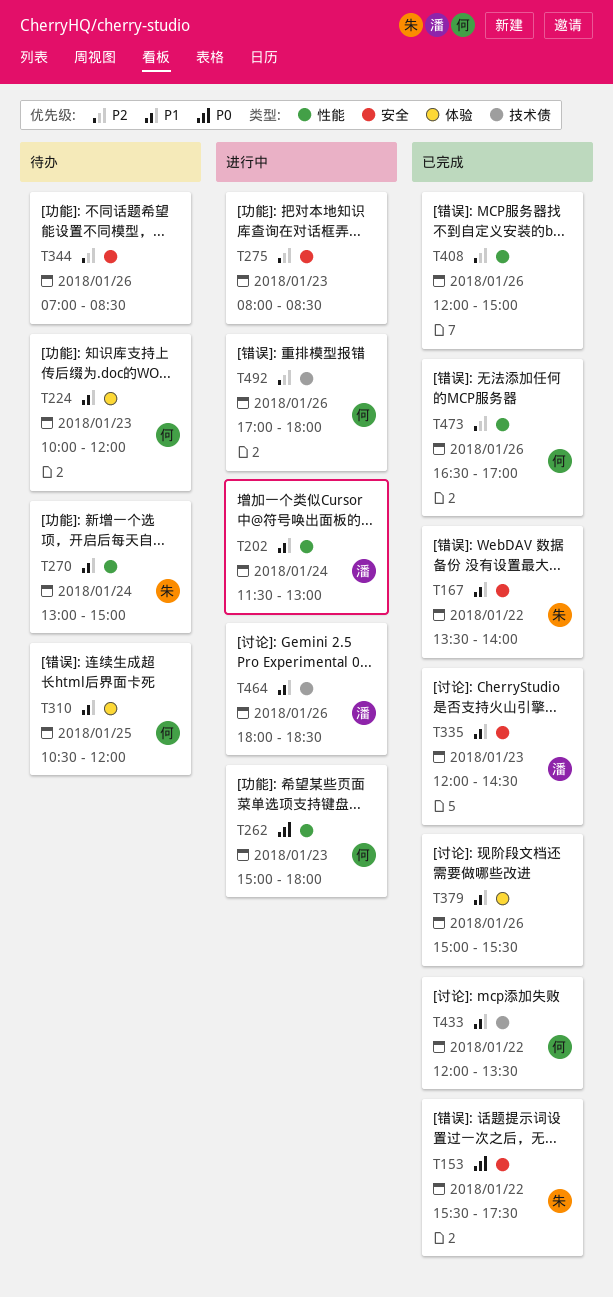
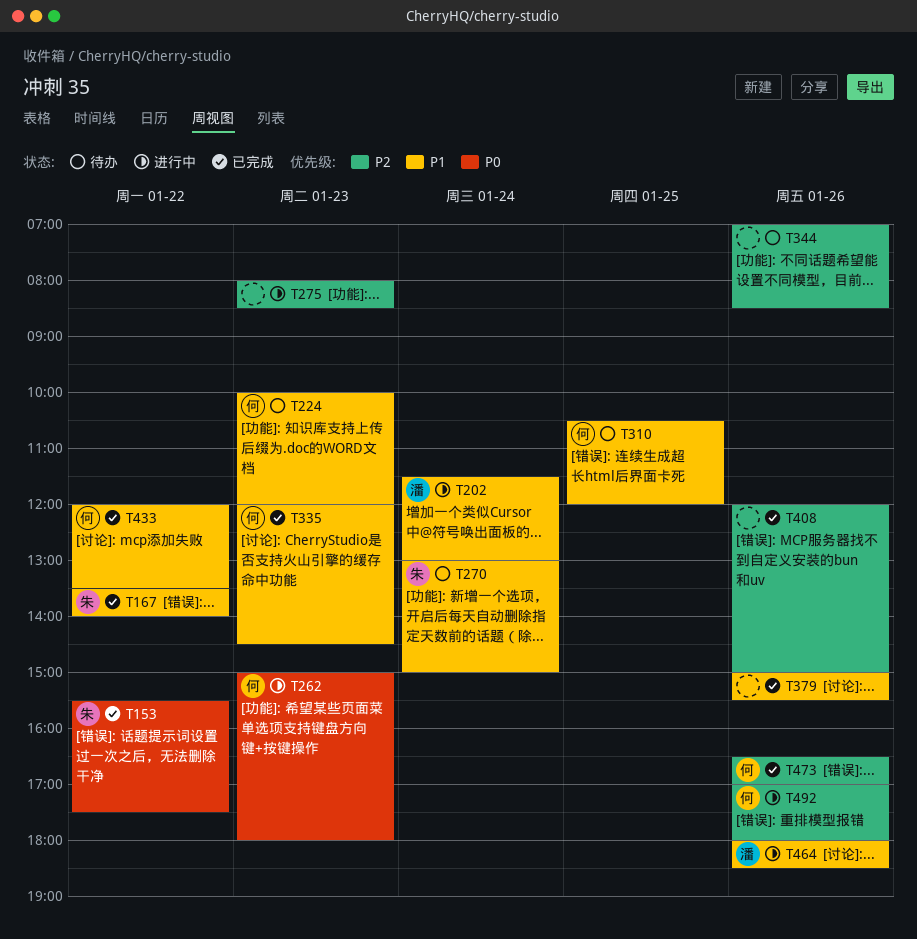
T335, owner: 潘 -> 何

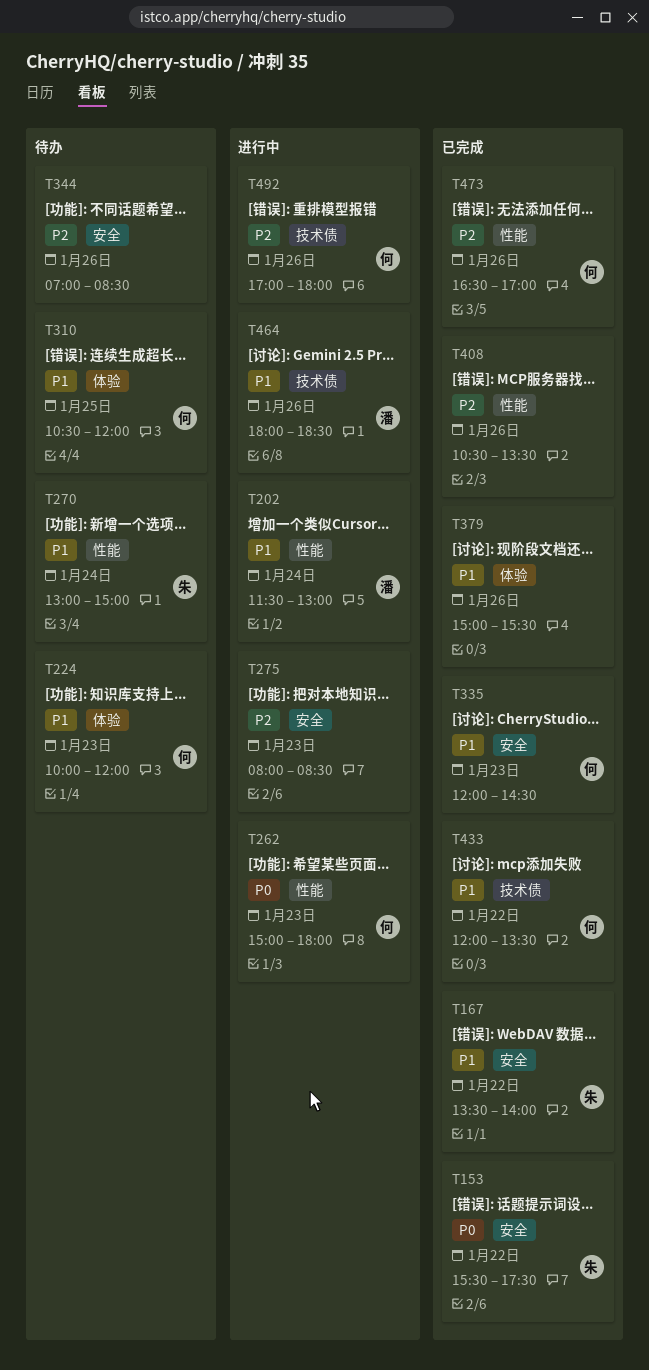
T408, begins: 12:00 -> 10:30
T408, ends: 15:00 -> 13:30

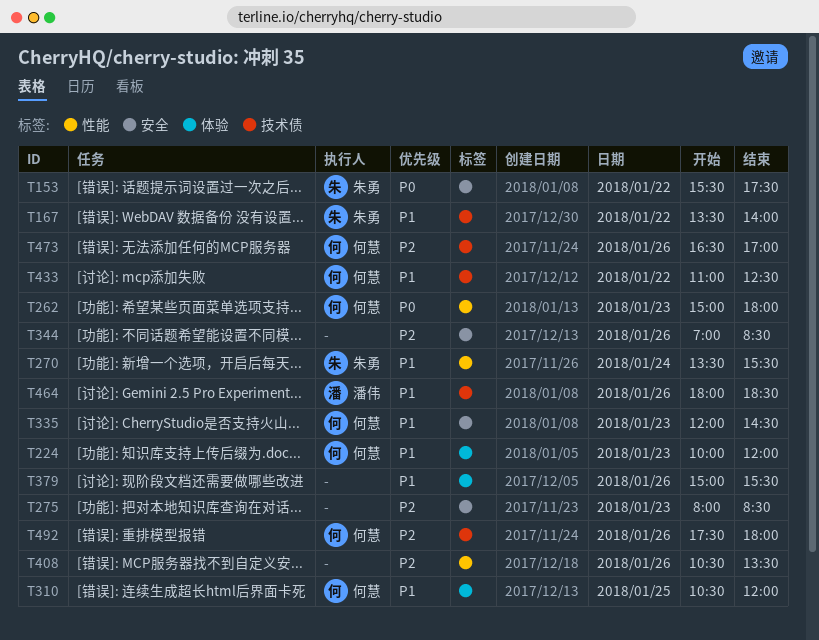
T167, label: 安全 -> 技术债
T202: present -> none
T270, begins: 13:00 -> 13:30
T270, ends: 15:00 -> 15:30
T433, begins: 12:00 -> 11:00
T433, ends: 13:30 -> 12:30
T473, label: 性能 -> 技术债
T492, begins: 17:00 -> 17:30

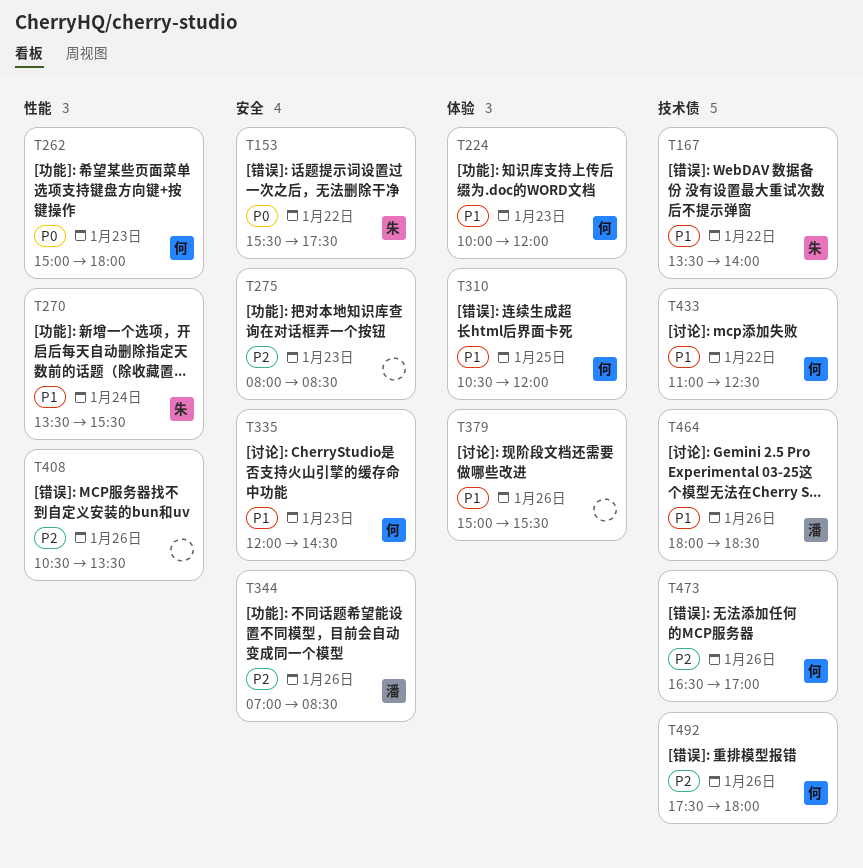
T344, owner: none -> 潘伟

